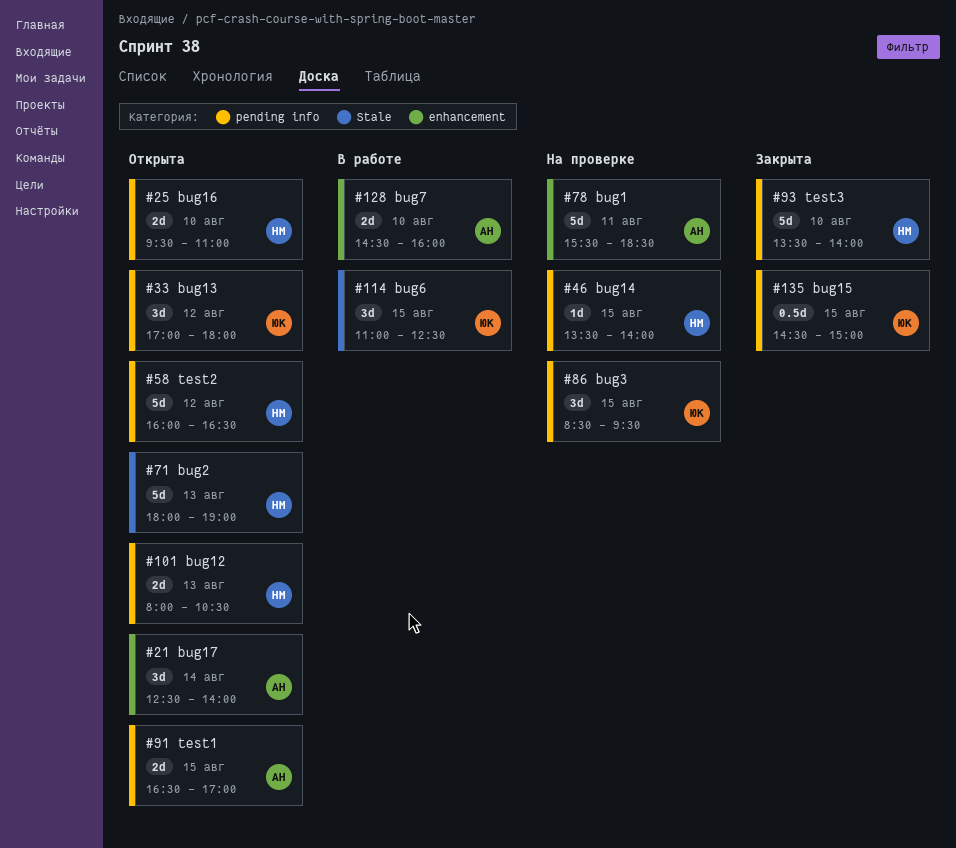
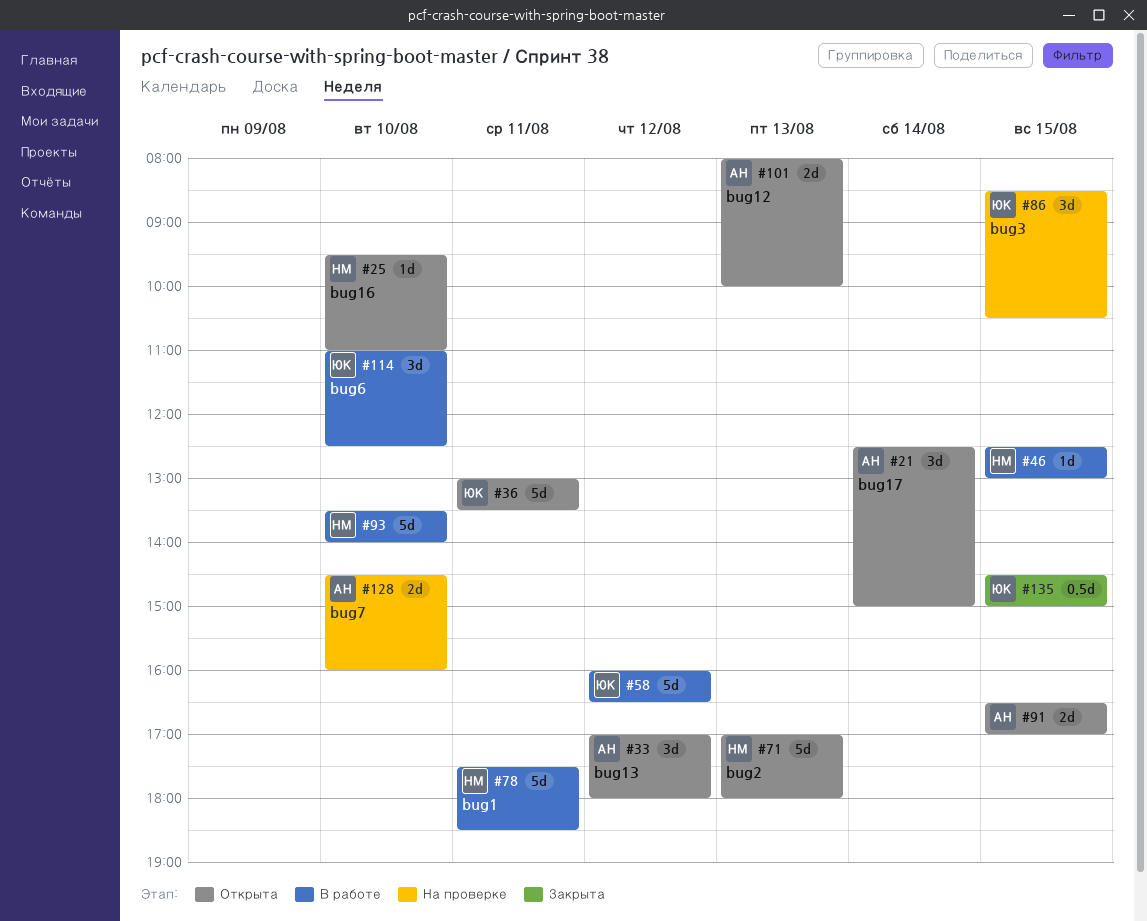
#21, ends: 14:00 -> 15:00
#25, estimate: 2d -> 1d
#33, owner: ЮК -> АН
#36: none -> present
#46, status: На проверке -> В работе
#46, begins: 13:30 -> 12:30
#46, ends: 14:00 -> 13:00
#58, status: Открыта -> В работе
#58, owner: НМ -> ЮК
#71, begins: 18:00 -> 17:00
#71, ends: 19:00 -> 18:00
#78, status: На проверке -> В работе
#78, owner: АН -> НМ
#78, begins: 15:30 -> 17:30
#86, ends: 09:30 -> 10:30
#93, status: Закрыта -> В работе
#101, owner: НМ -> АН
#101, ends: 10:30 -> 10:00
#114, day: Aug 15 -> Aug 10
#128, status: В работе -> На проверке

